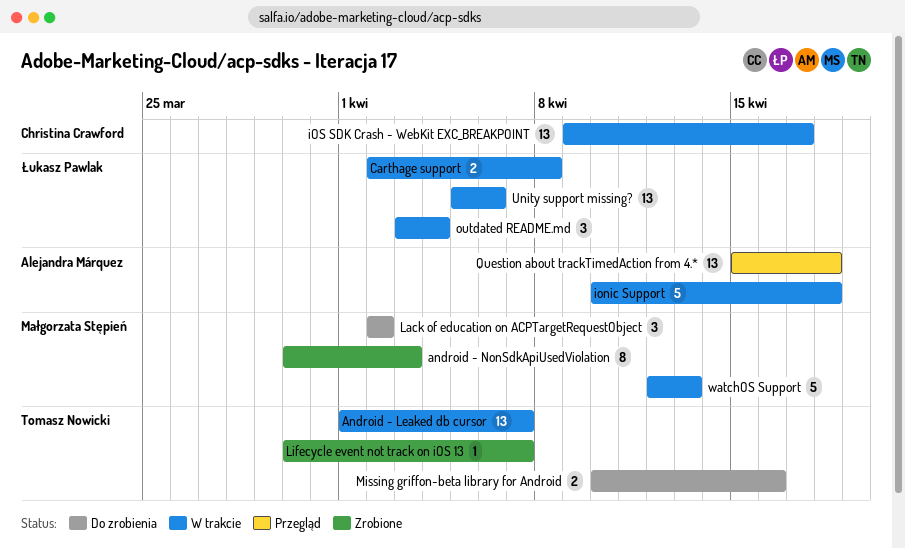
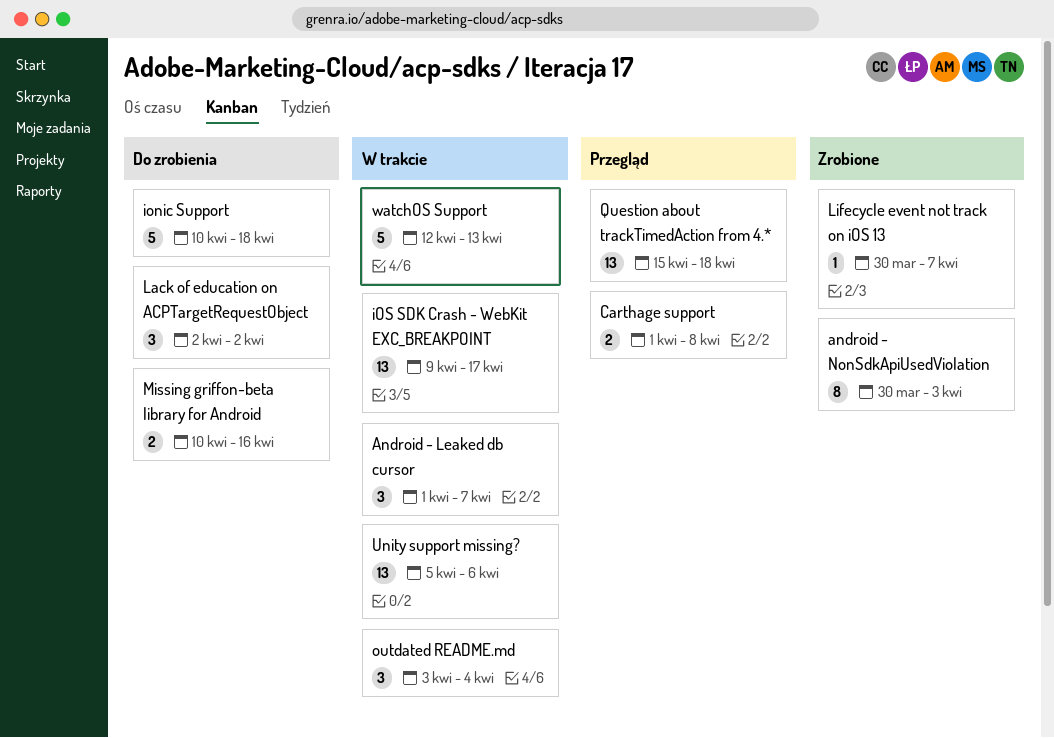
Android - Leaked db cursor, estimate: 13 -> 3
Carthage support, status: W trakcie -> Przegląd
Carthage support, start: Apr 2 -> Apr 1
ionic Support, status: W trakcie -> Do zrobienia

